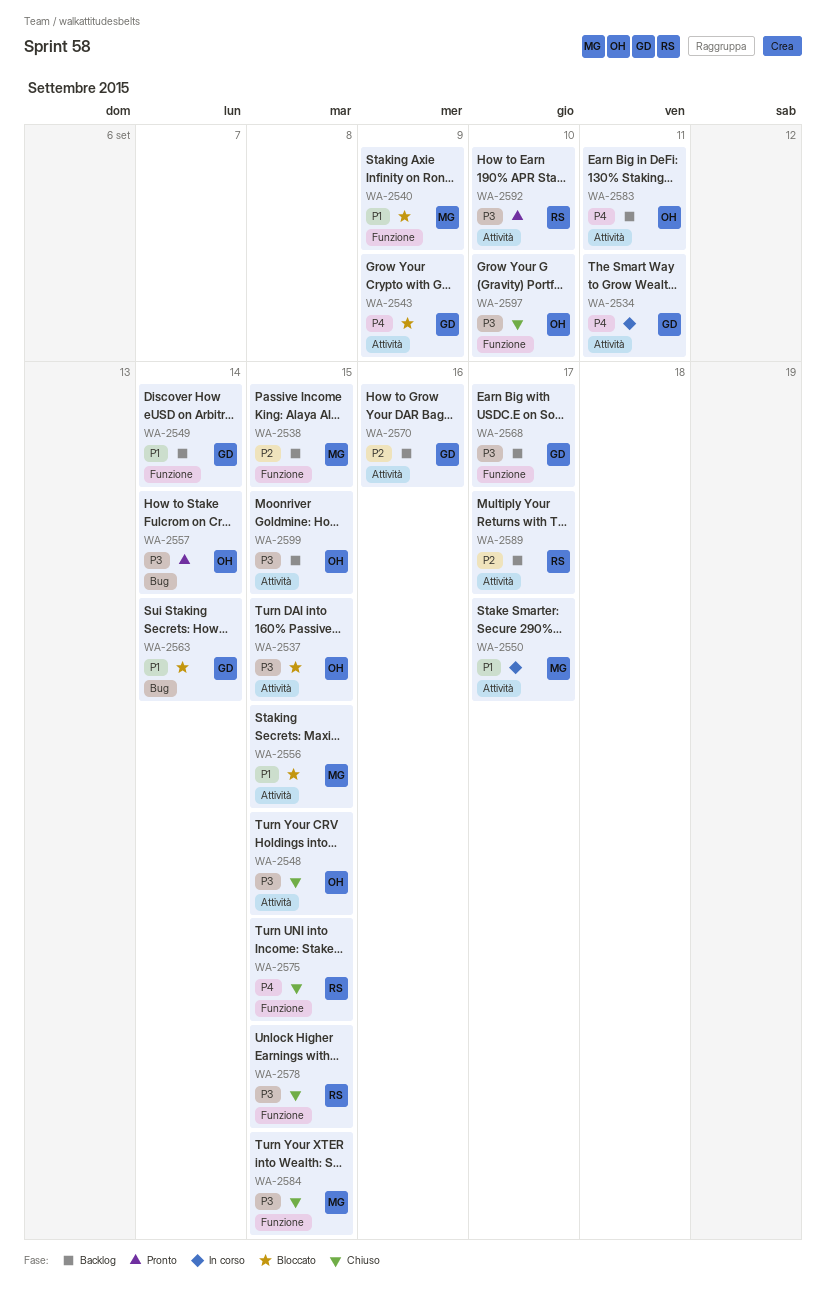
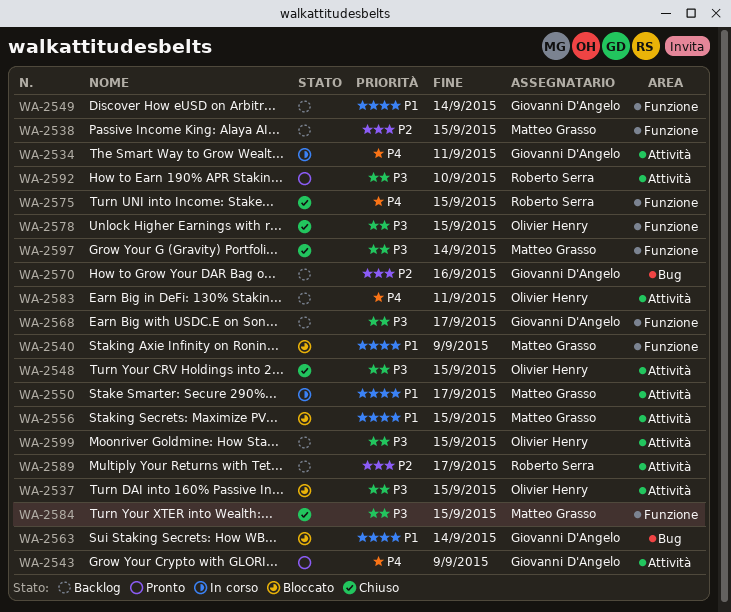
WA-2543, status: Bloccato -> Pronto
WA-2557: present -> none
WA-2570, label: Attività -> Bug
WA-2578, owner: Roberto Serra -> Olivier Henry
WA-2597, owner: Olivier Henry -> Matteo Grasso
WA-2597, due: Sep 10 -> Sep 14

